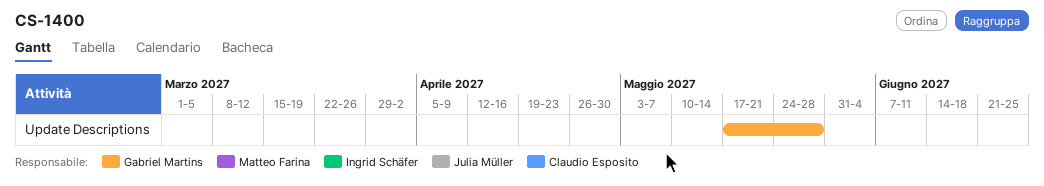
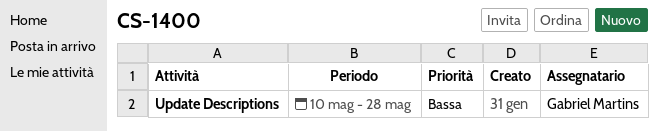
Update Descriptions, start: May 17 -> May 10

